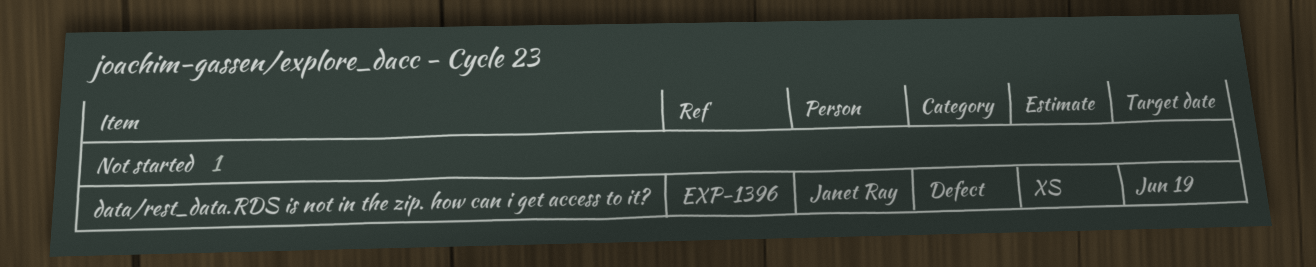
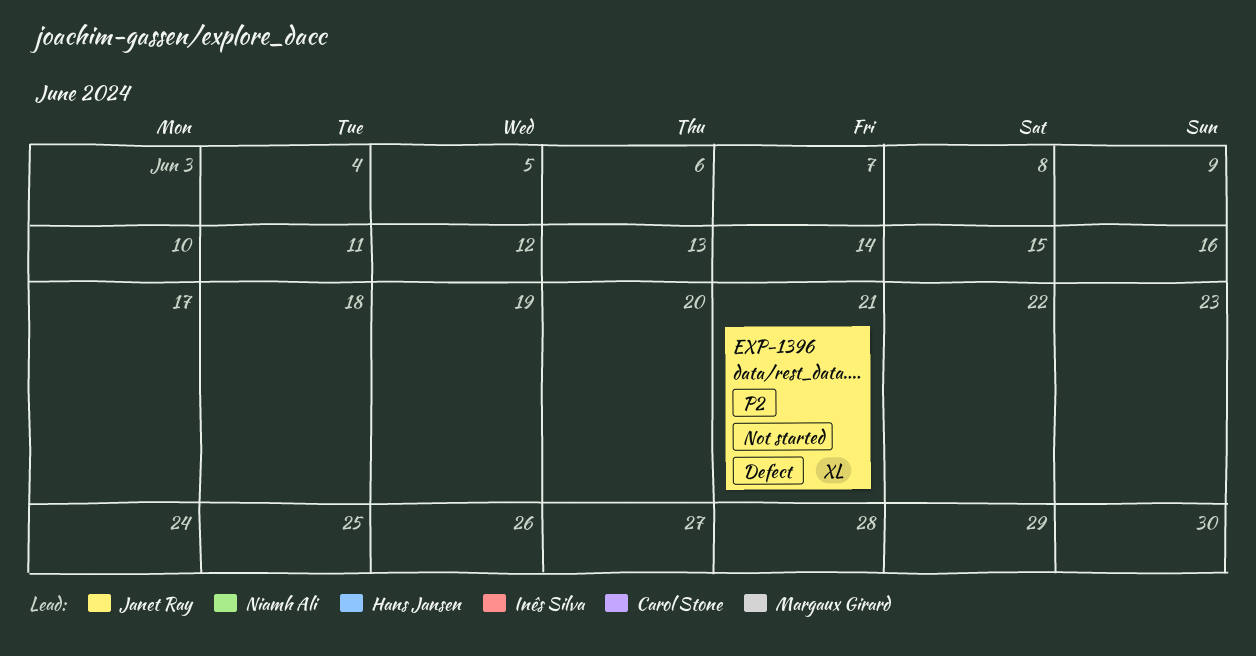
EXP-1396, estimate: XS -> XL
EXP-1396, due: Jun 19 -> Jun 21

